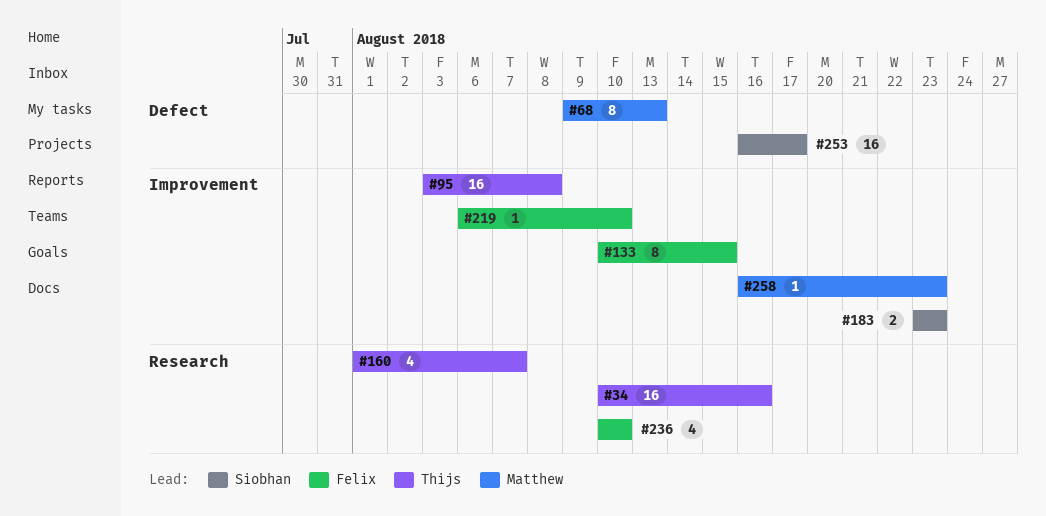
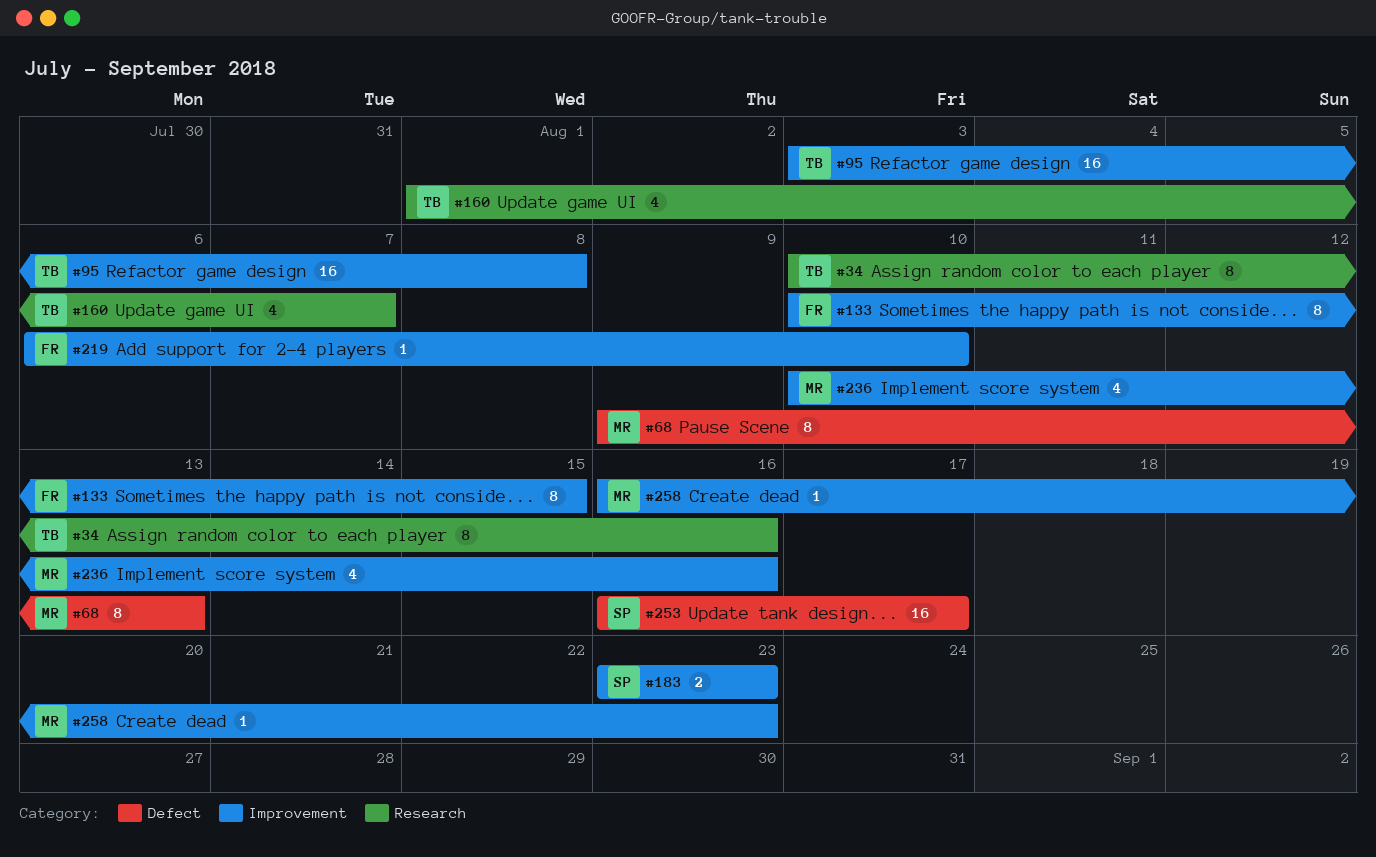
#34, estimate: 16 -> 8
#236, owner: Felix -> Matthew
#236, label: Research -> Improvement
#236, due: Aug 10 -> Aug 16

